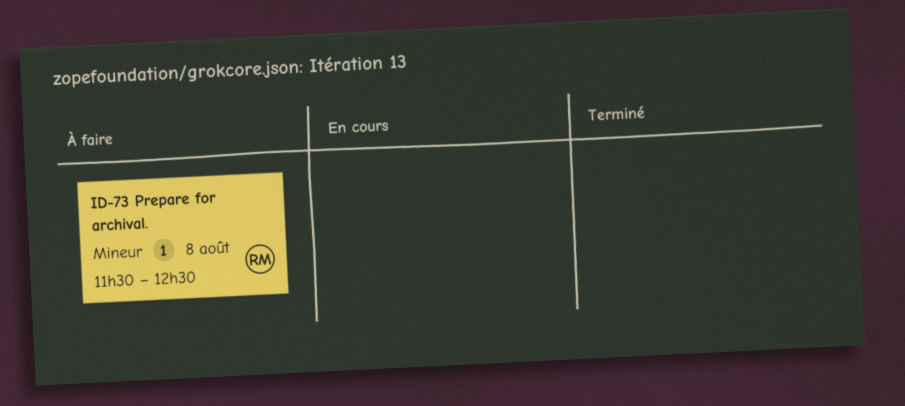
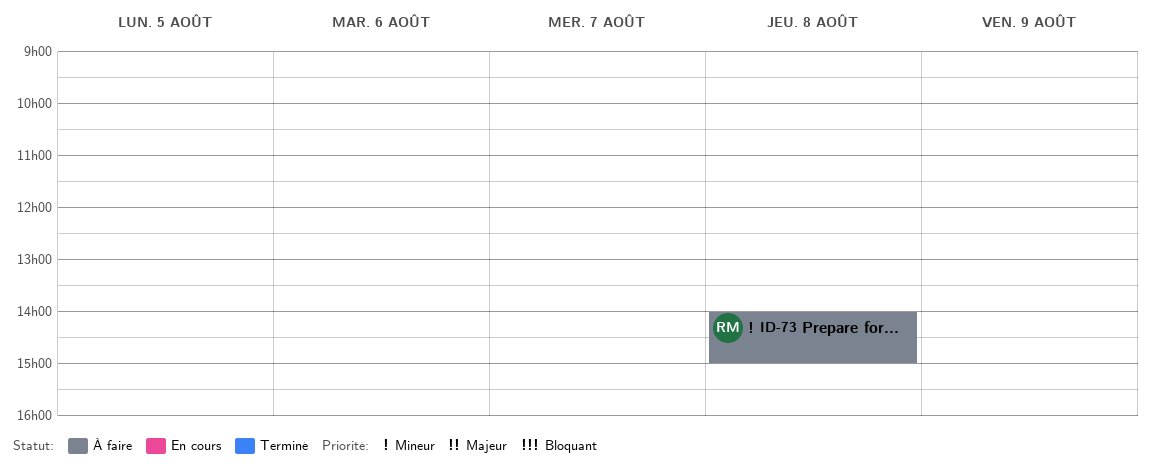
ID-73, begins: 11:30 -> 14:00
ID-73, ends: 12:30 -> 15:00

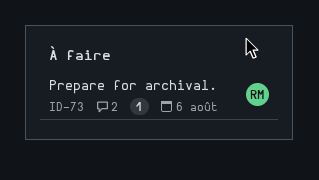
ID-73, day: Aug 8 -> Aug 6

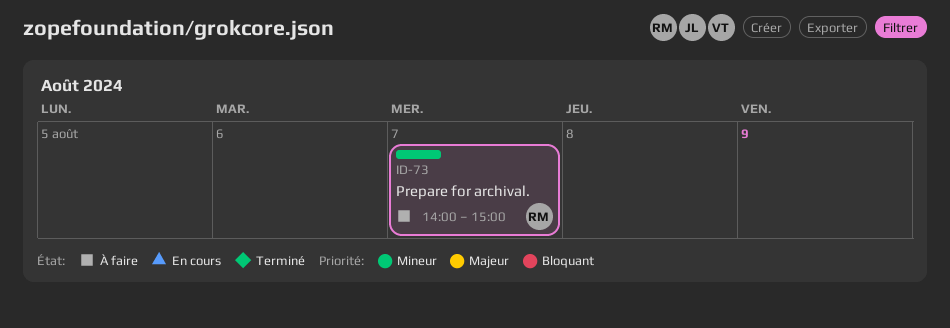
ID-73, day: Aug 6 -> Aug 7

